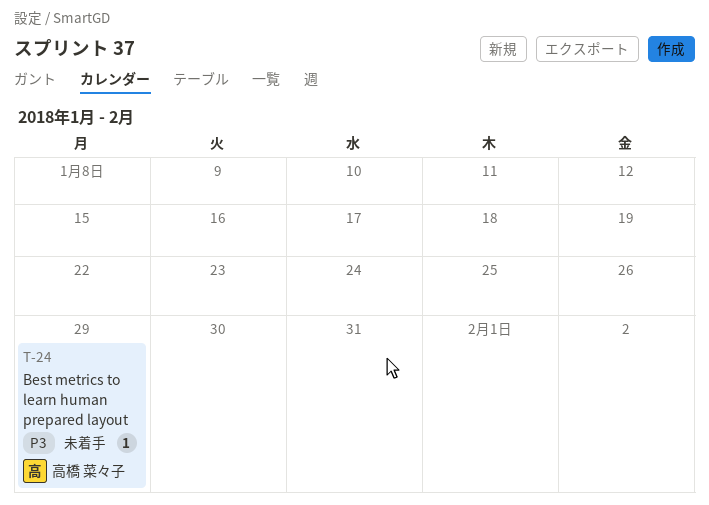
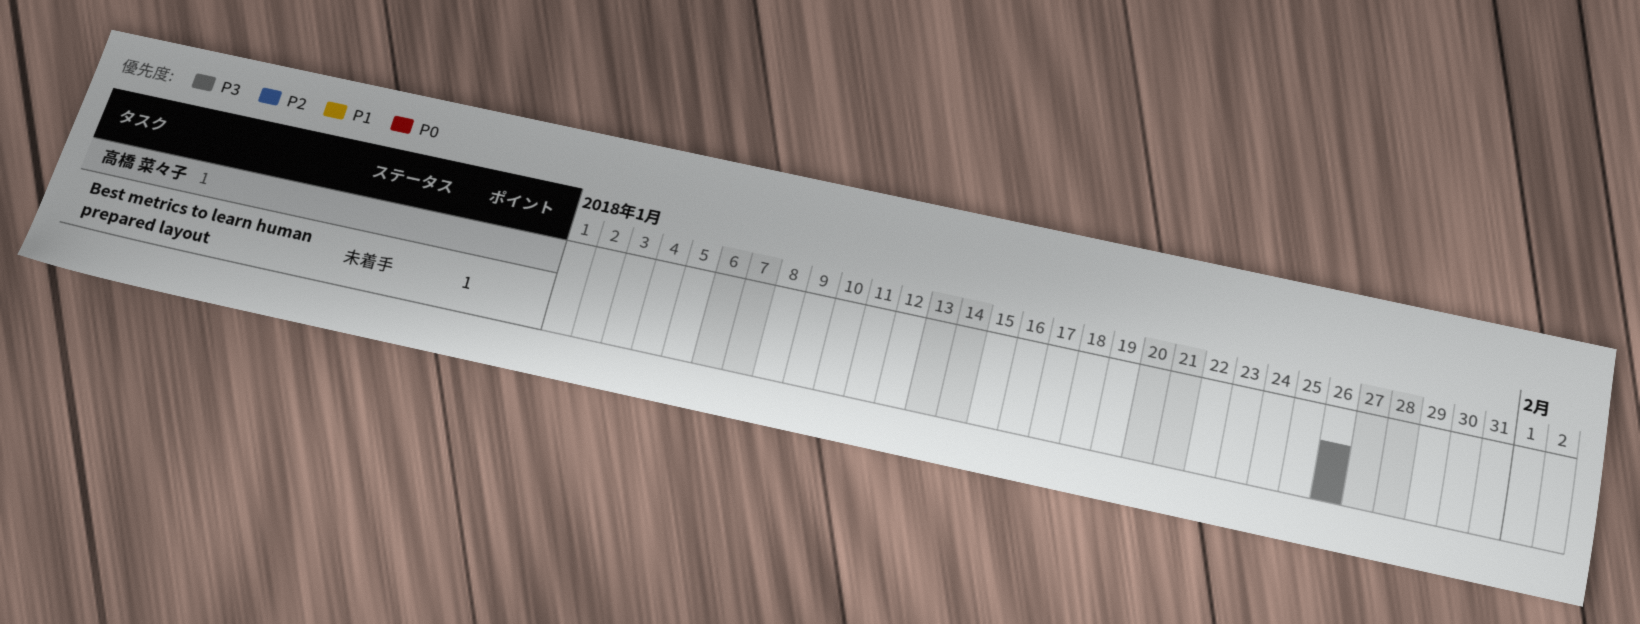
Best metrics to learn human prepared layout, due: Jan 29 -> Jan 26

